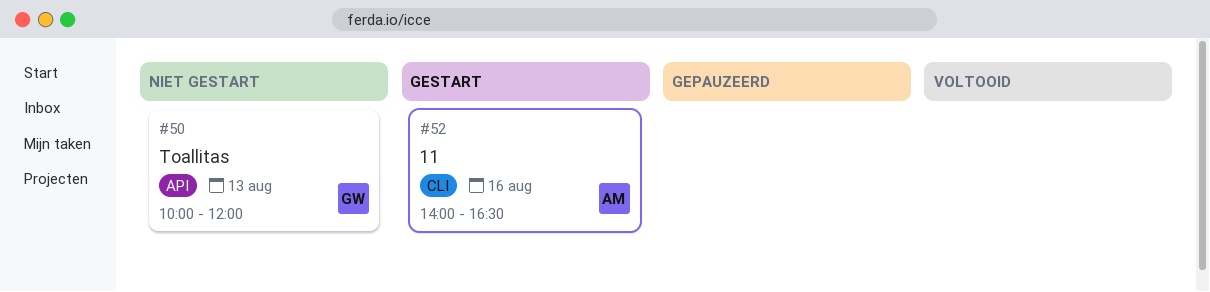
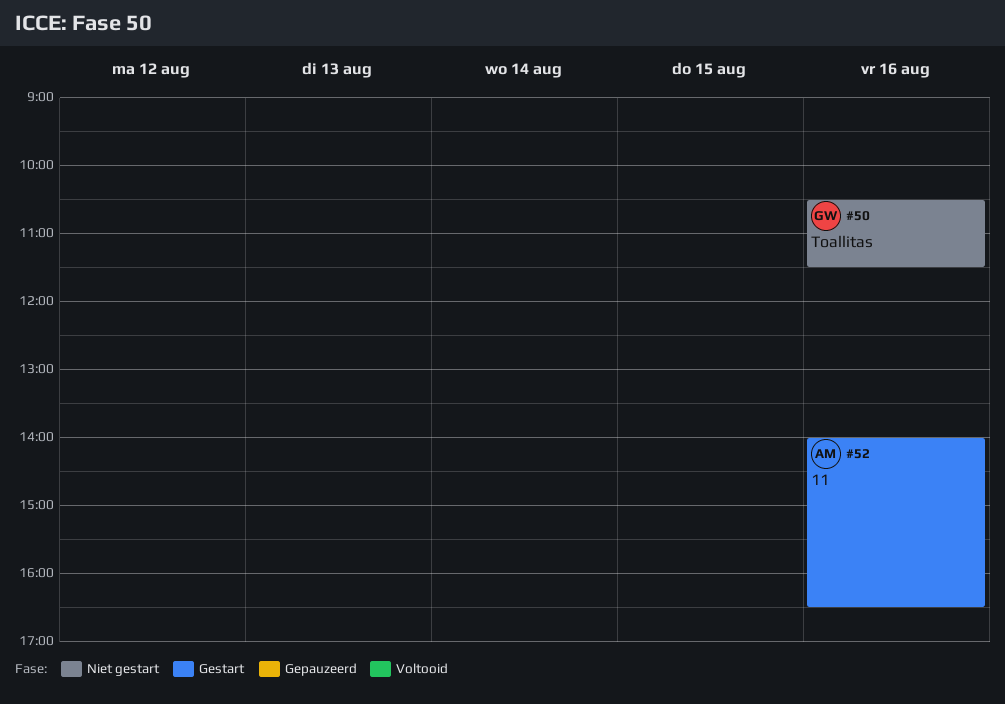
#50, day: Aug 13 -> Aug 16
#50, begins: 10:00 -> 10:30
#50, ends: 12:00 -> 11:30

